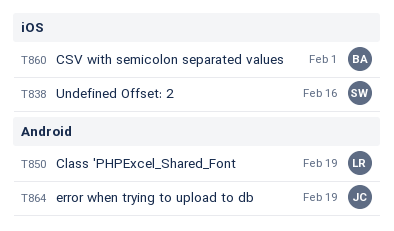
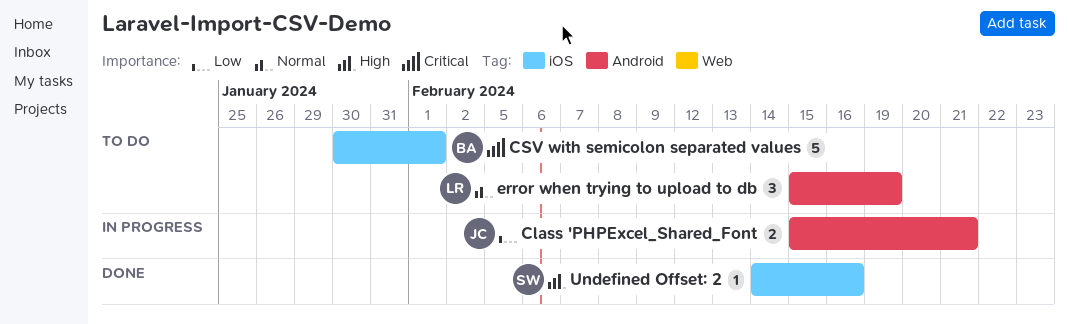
Class 'PHPExcel_Shared_Font, owner: LR -> JC
Class 'PHPExcel_Shared_Font, due: Feb 19 -> Feb 21
error when trying to upload to db, owner: JC -> LR

